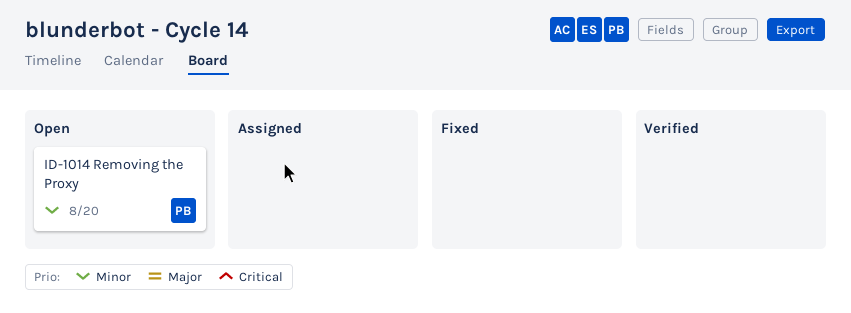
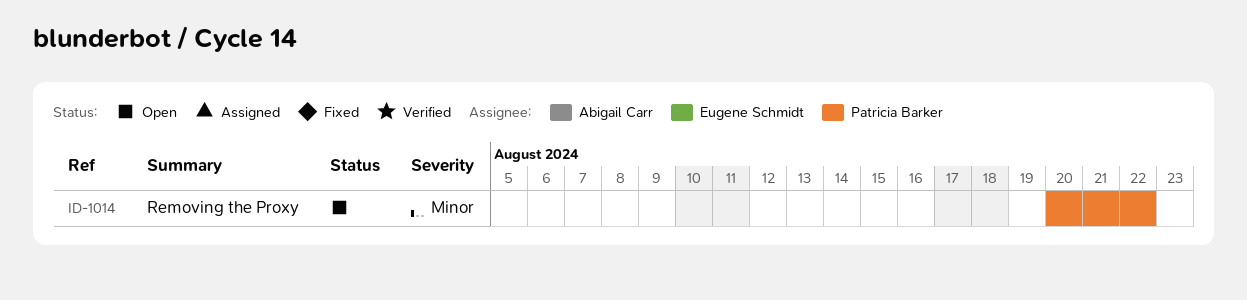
ID-1014, due: Aug 20 -> Aug 22

